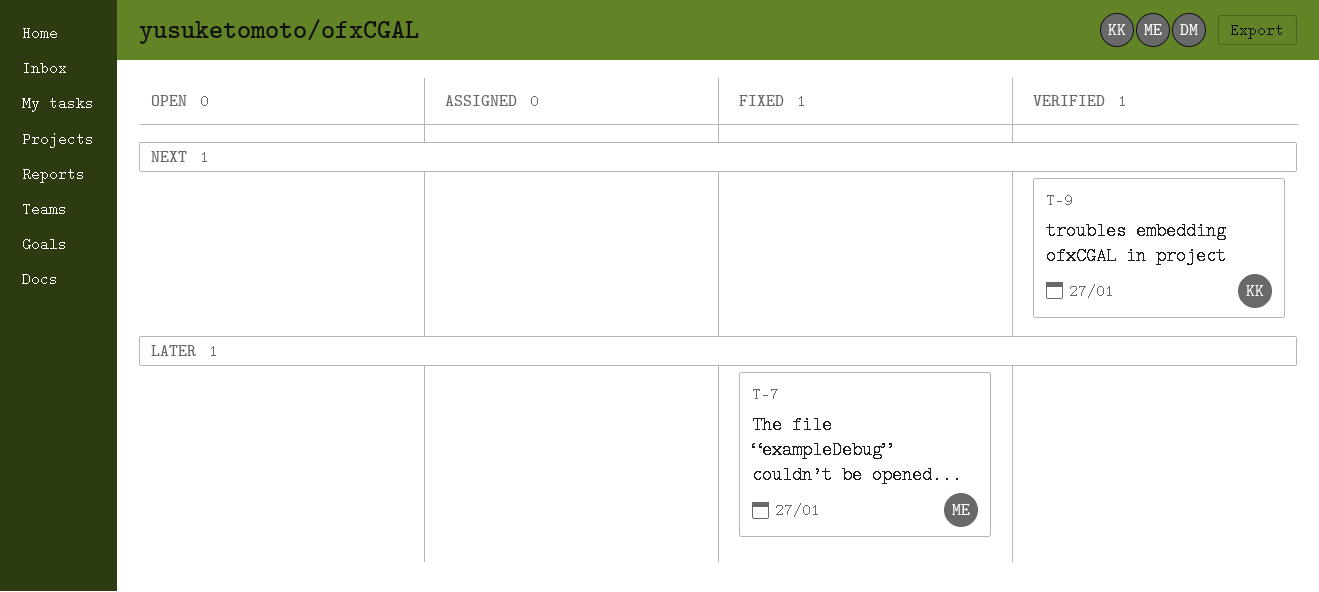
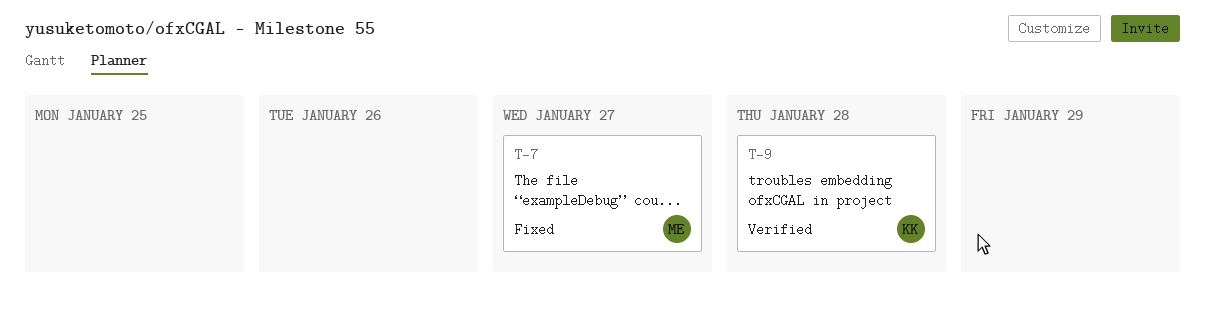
T-9, due: Jan 27 -> Jan 28

